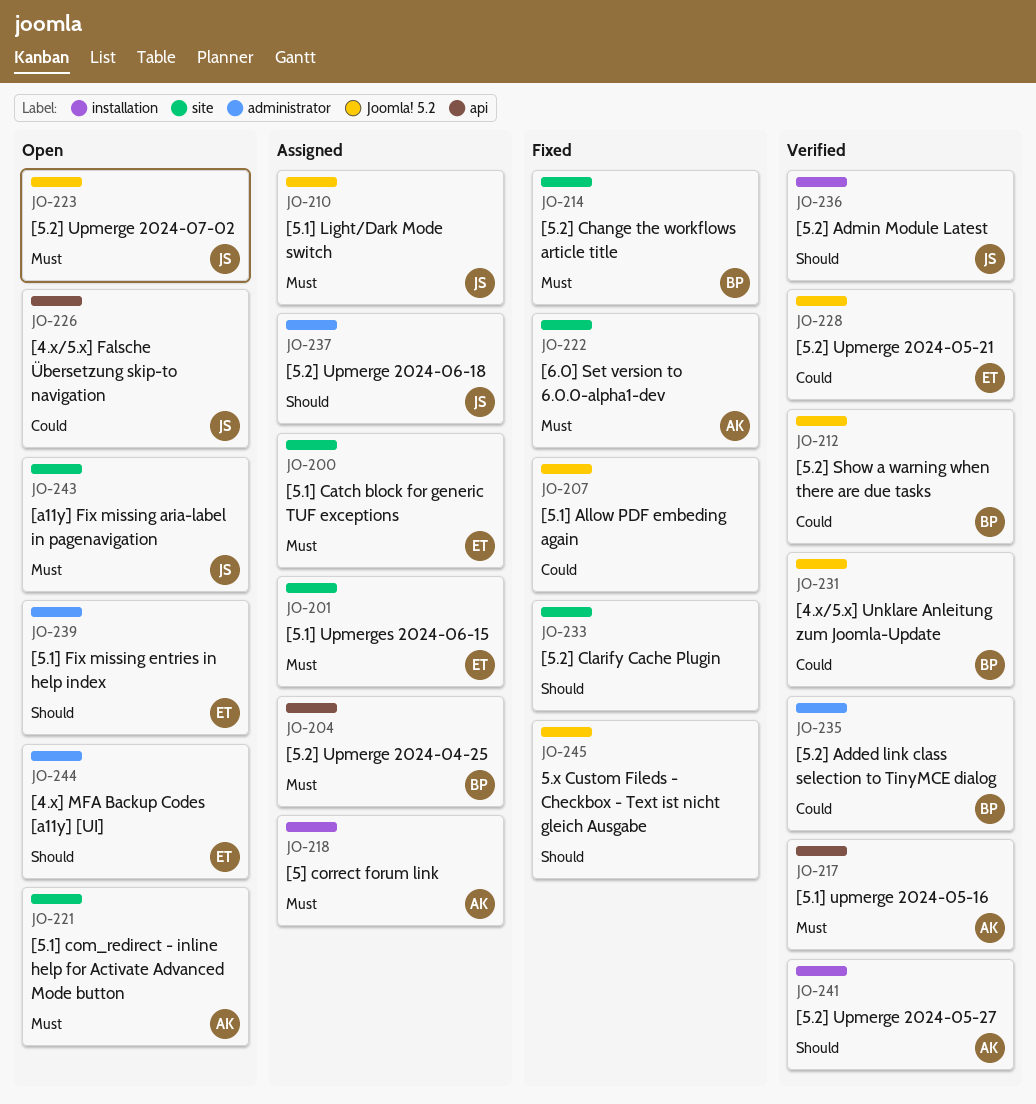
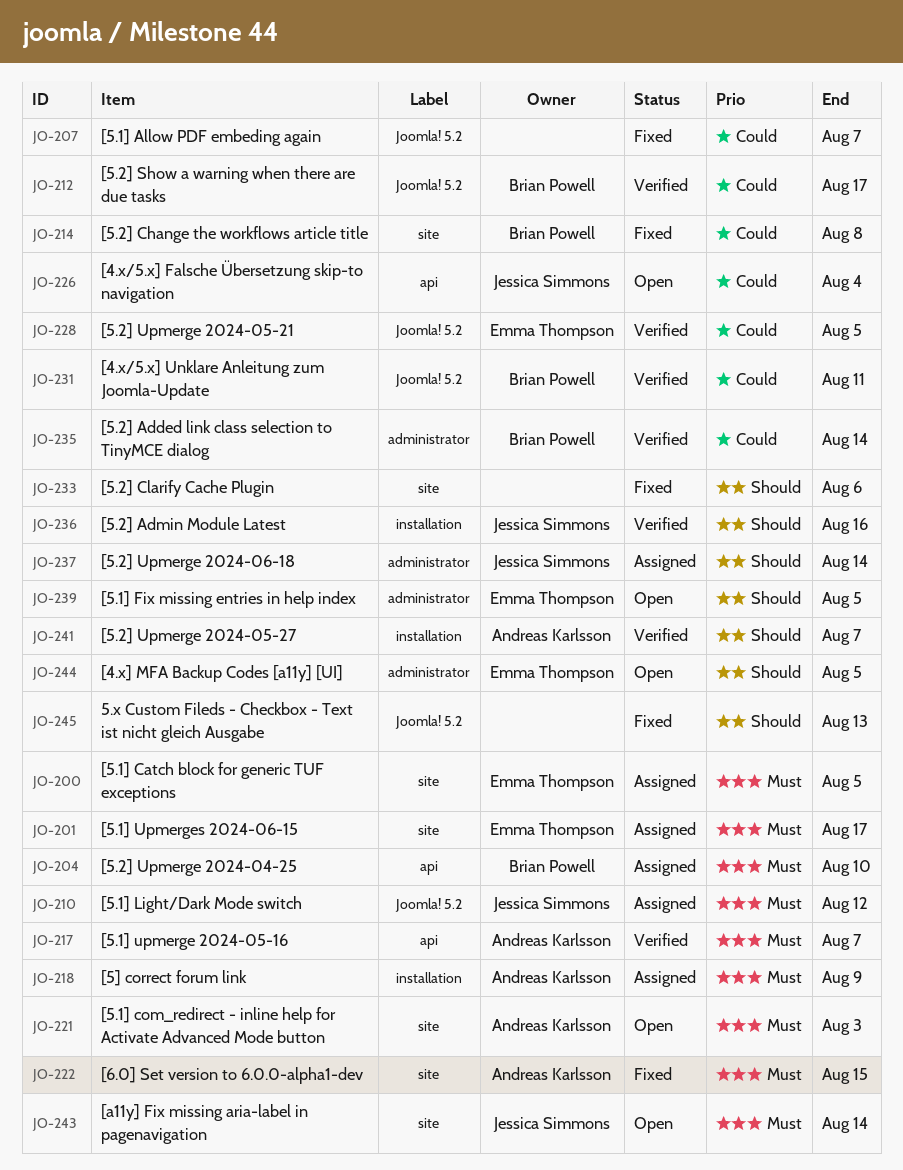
JO-214, priority: Must -> Could
JO-223: present -> none

